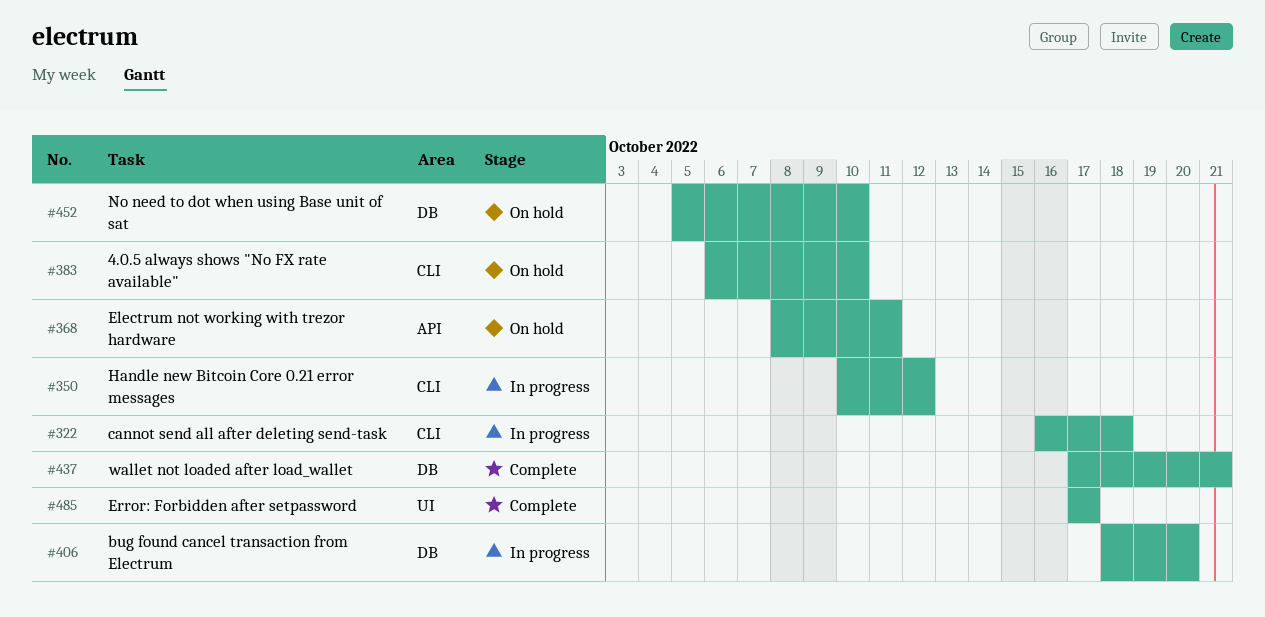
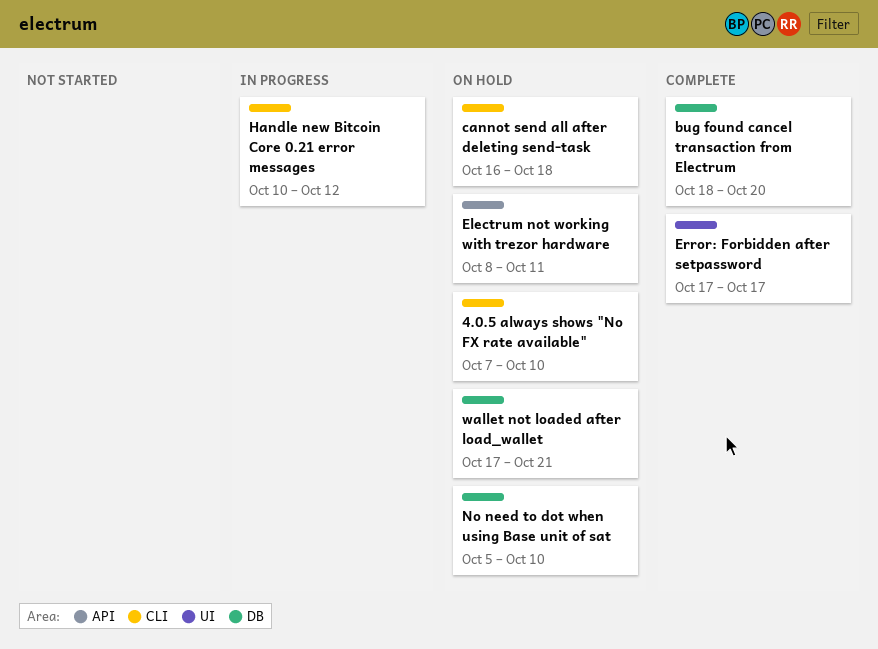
4.0.5 always shows "No FX rate available", start: Oct 6 -> Oct 7
bug found cancel transaction from Electrum, status: In progress -> Complete
cannot send all after deleting send-task, status: In progress -> On hold
wallet not loaded after load_wallet, status: Complete -> On hold

